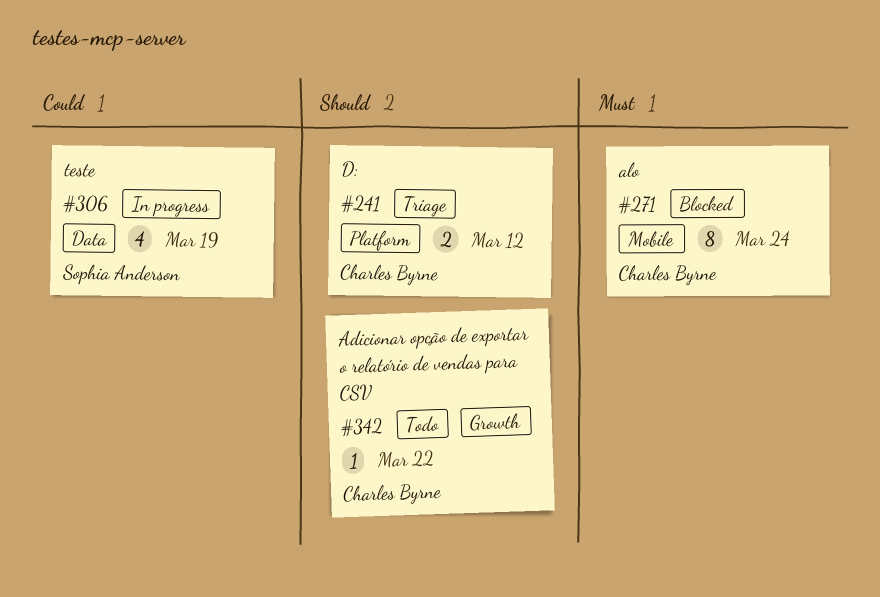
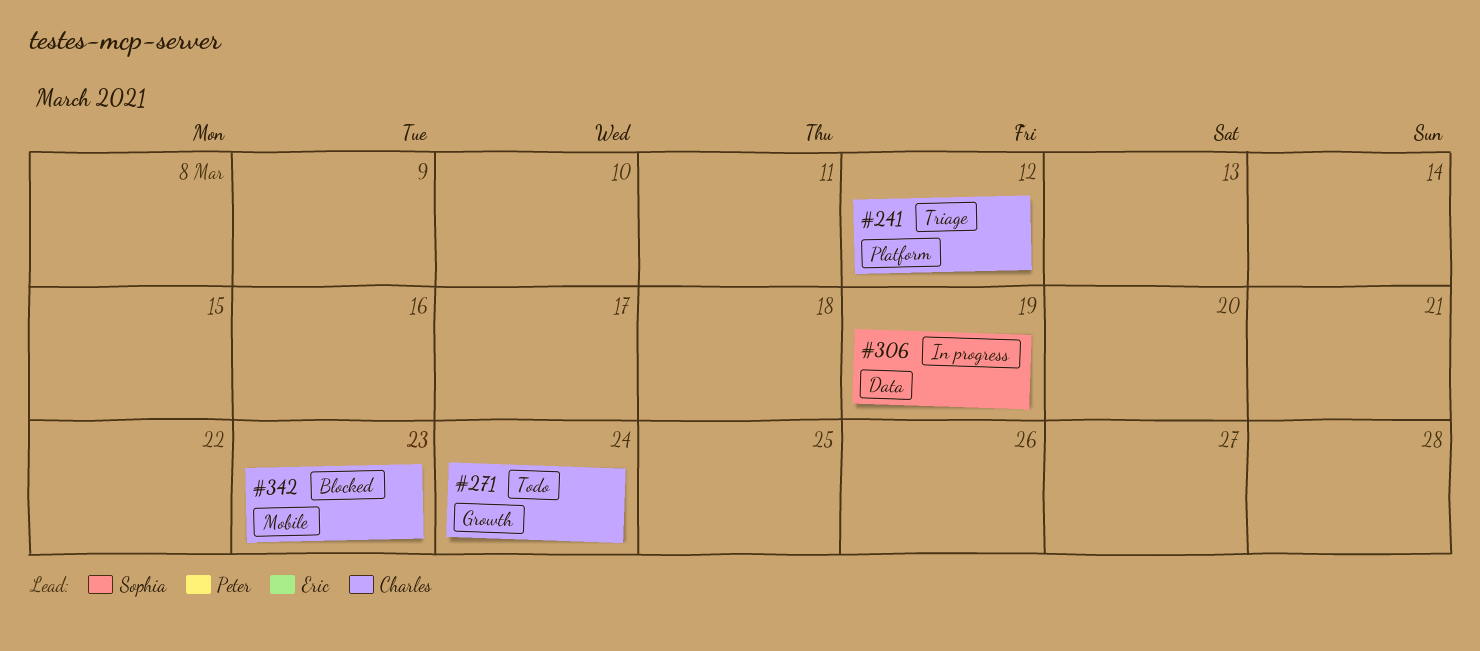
#271, status: Blocked -> Todo
#271, label: Mobile -> Growth
#342, status: Todo -> Blocked
#342, label: Growth -> Mobile
#342, due: Mar 22 -> Mar 23

